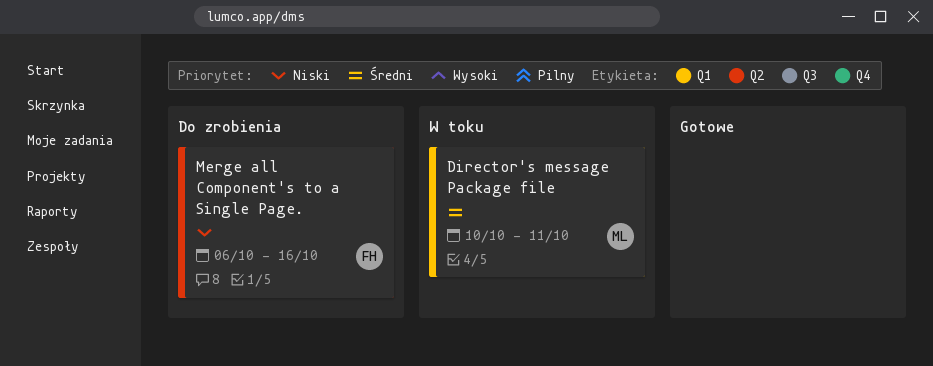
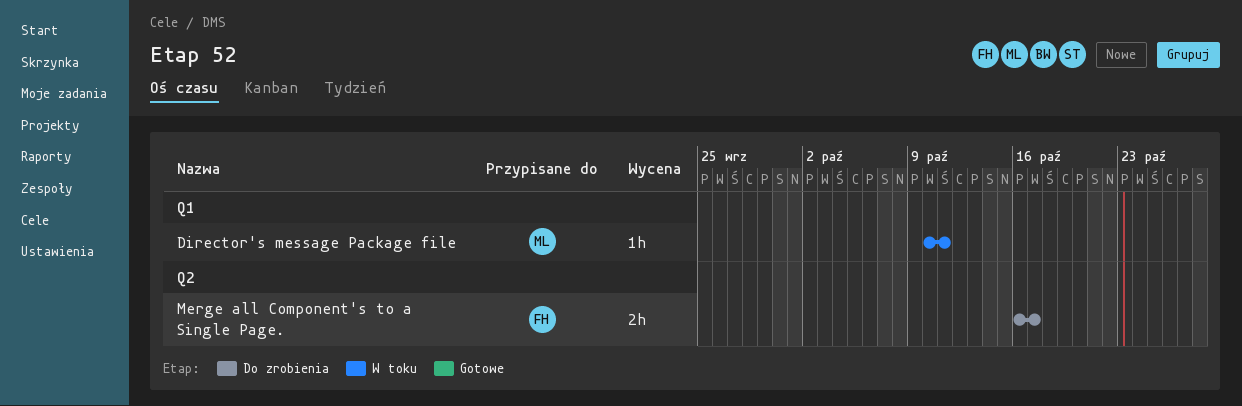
Merge all Component's to a Single Page., start: Oct 6 -> Oct 16
Merge all Component's to a Single Page., due: Oct 16 -> Oct 17

